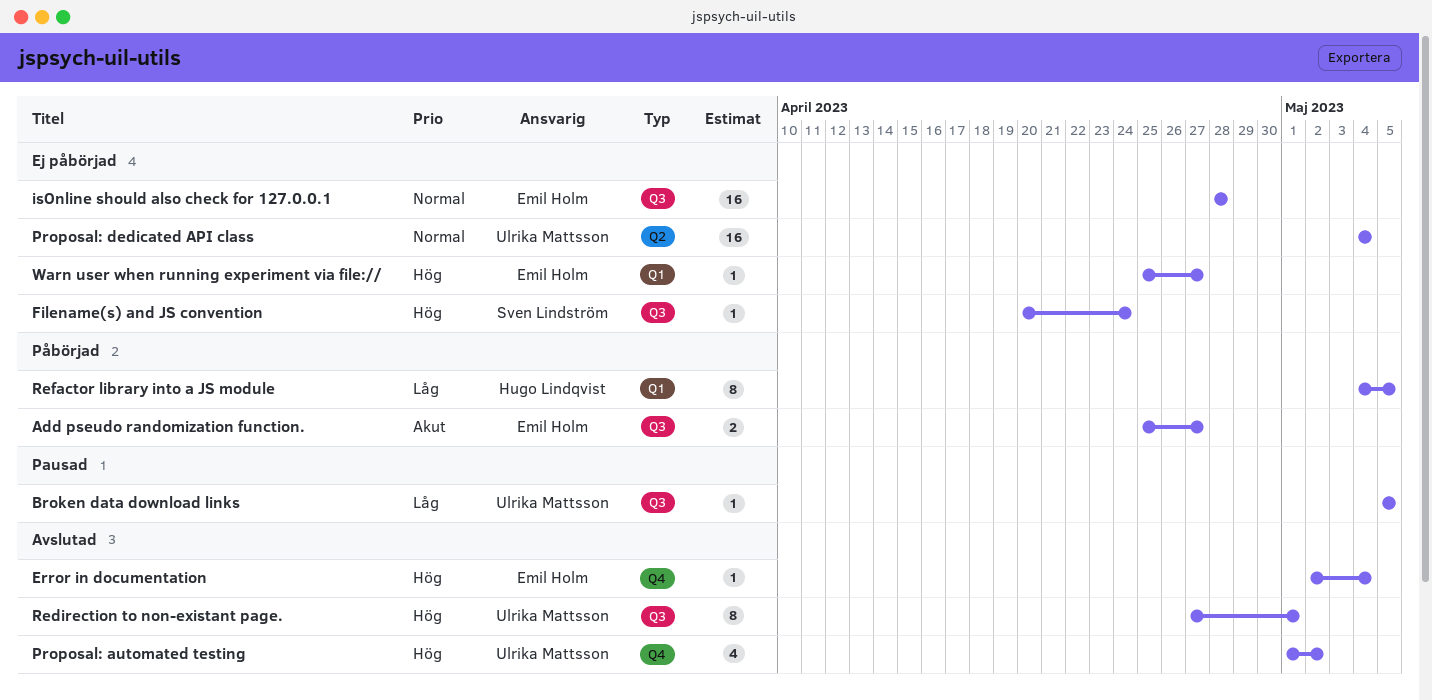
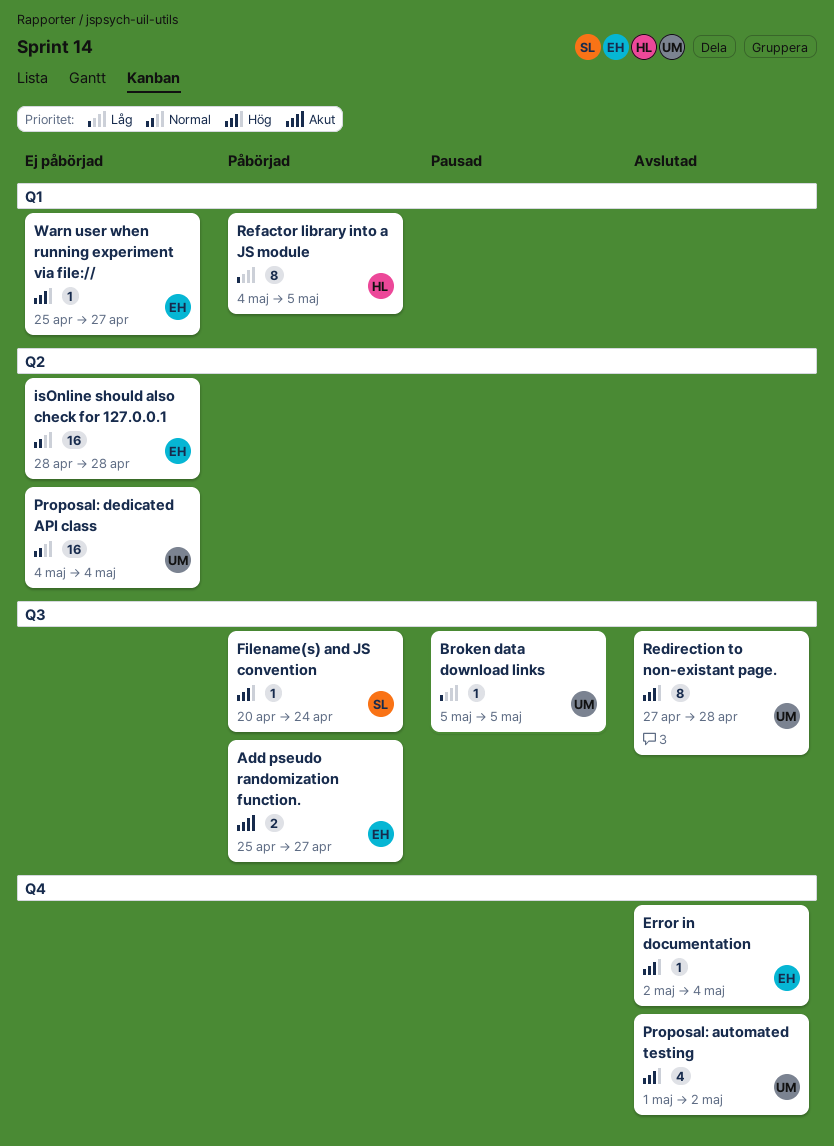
Filename(s) and JS convention, status: Ej påbörjad -> Påbörjad
isOnline should also check for 127.0.0.1, label: Q3 -> Q2
Redirection to non-existant page., due: May 1 -> Apr 28

